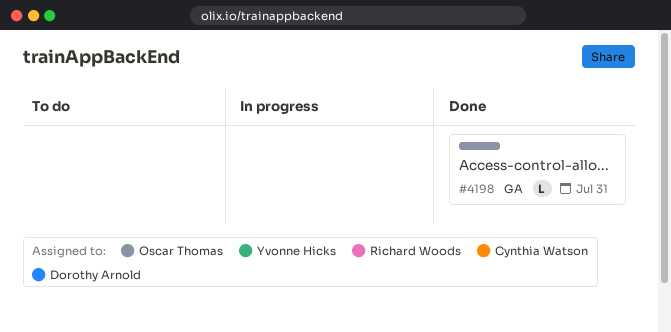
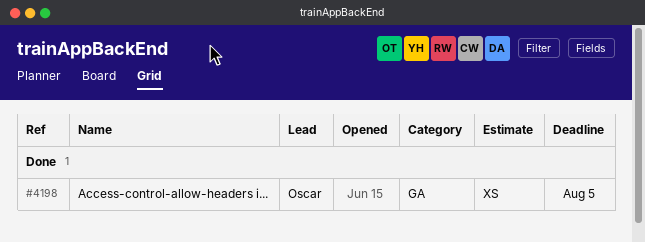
#4198, estimate: L -> XS
#4198, due: Jul 31 -> Aug 5

